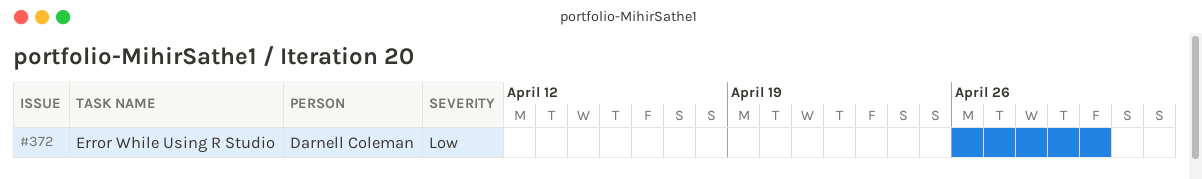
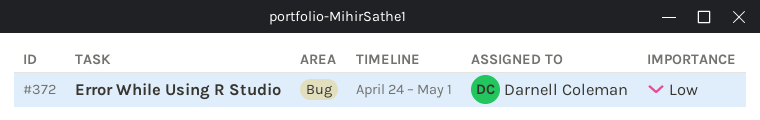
#372, start: Apr 26 -> Apr 24
#372, due: Apr 30 -> May 1

